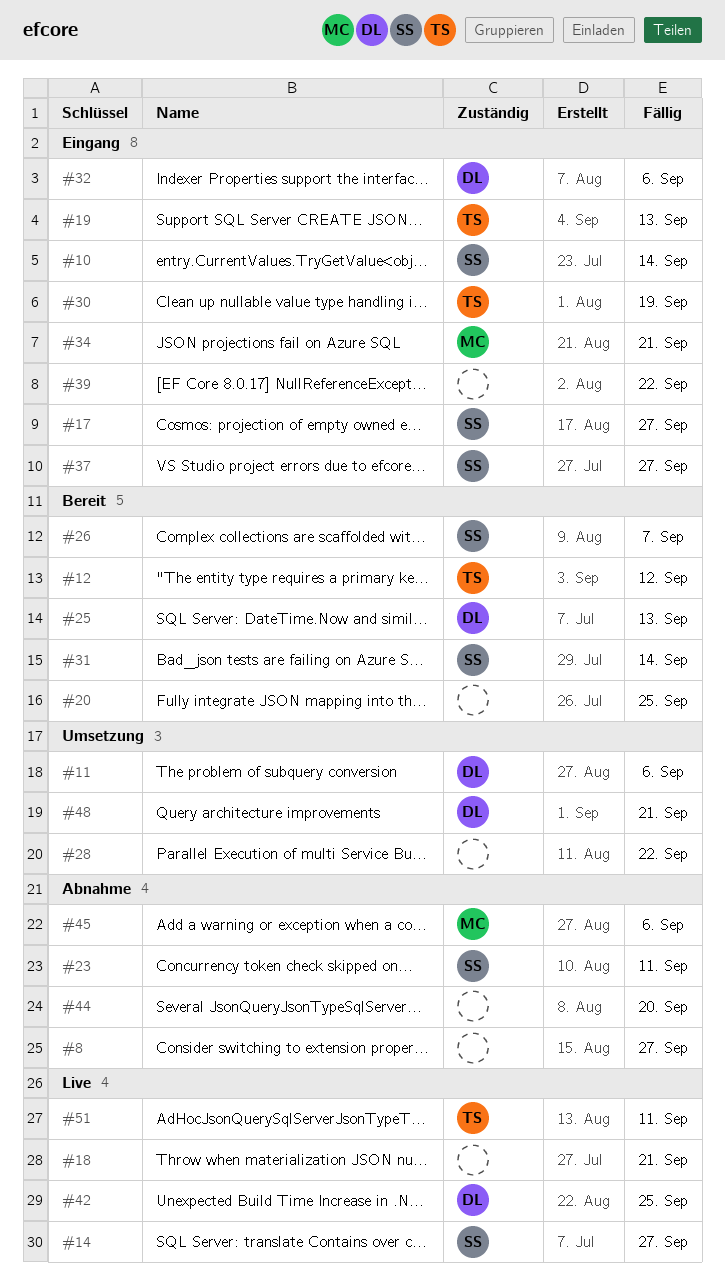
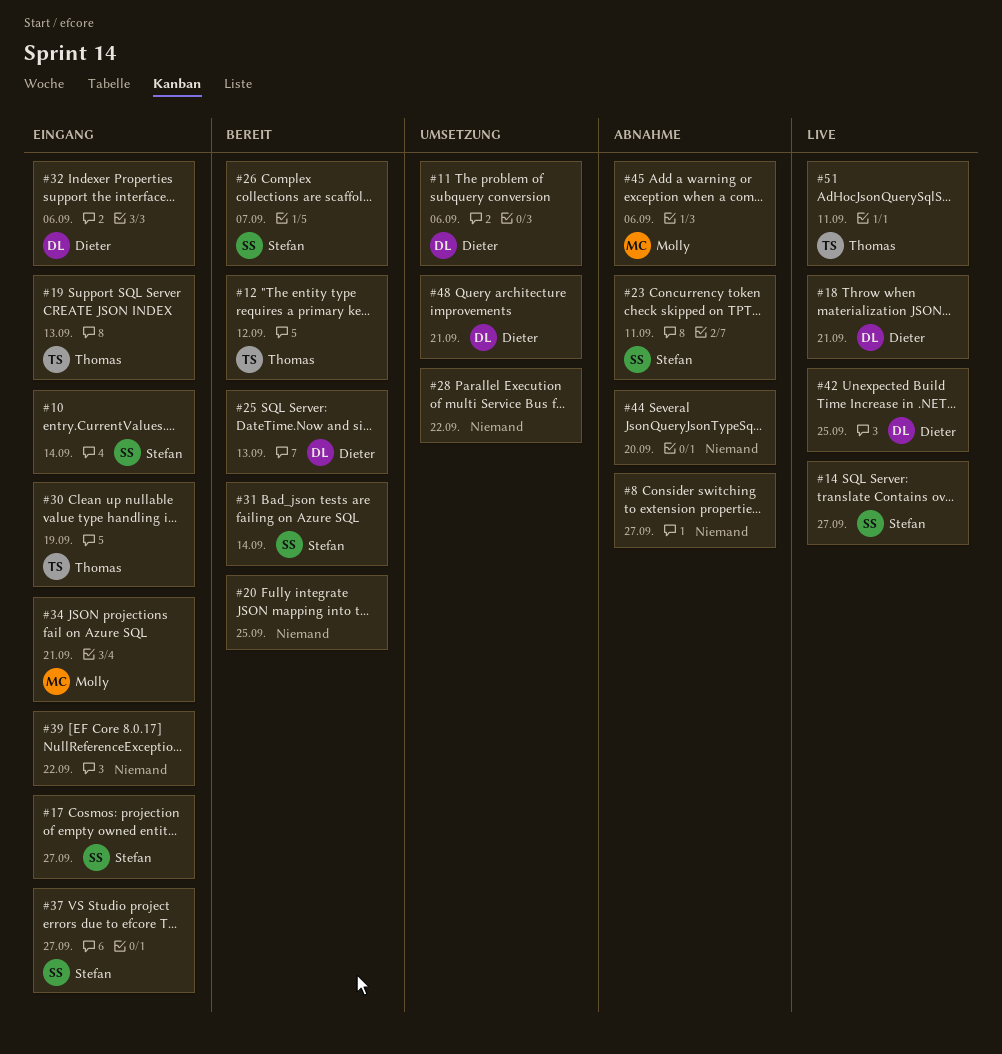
#18, owner: none -> Dieter

